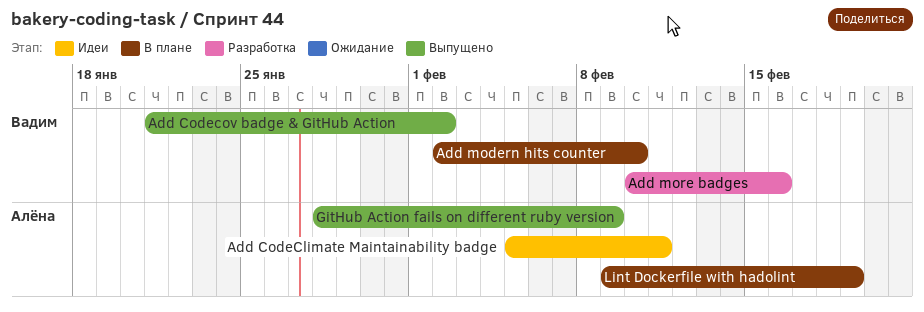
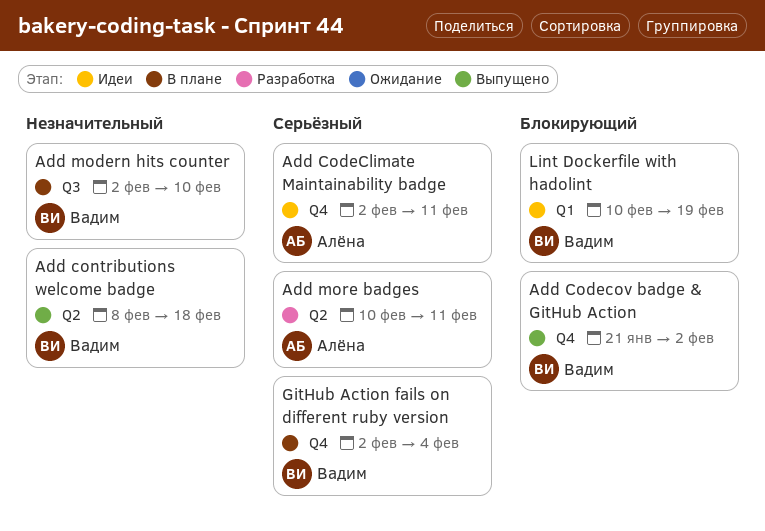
Add CodeClimate Maintainability badge, start: Feb 5 -> Feb 2
Add contributions welcome badge: none -> present
Add more badges, owner: Вадим -> Алёна
Add more badges, due: Feb 16 -> Feb 11
GitHub Action fails on different ruby version, status: Выпущено -> В плане
GitHub Action fails on different ruby version, owner: Алёна -> Вадим
GitHub Action fails on different ruby version, start: Jan 28 -> Feb 2
GitHub Action fails on different ruby version, due: Feb 9 -> Feb 4
Lint Dockerfile with hadolint, status: В плане -> Идеи
Lint Dockerfile with hadolint, owner: Алёна -> Вадим
Lint Dockerfile with hadolint, start: Feb 9 -> Feb 10

